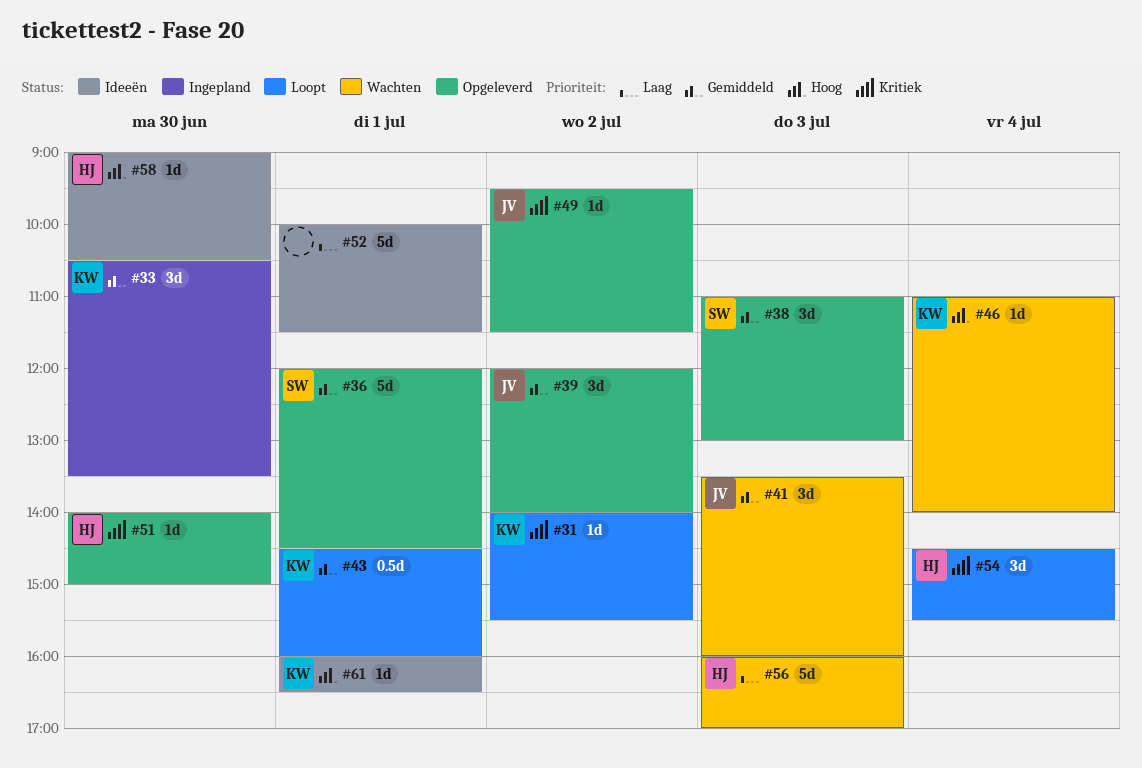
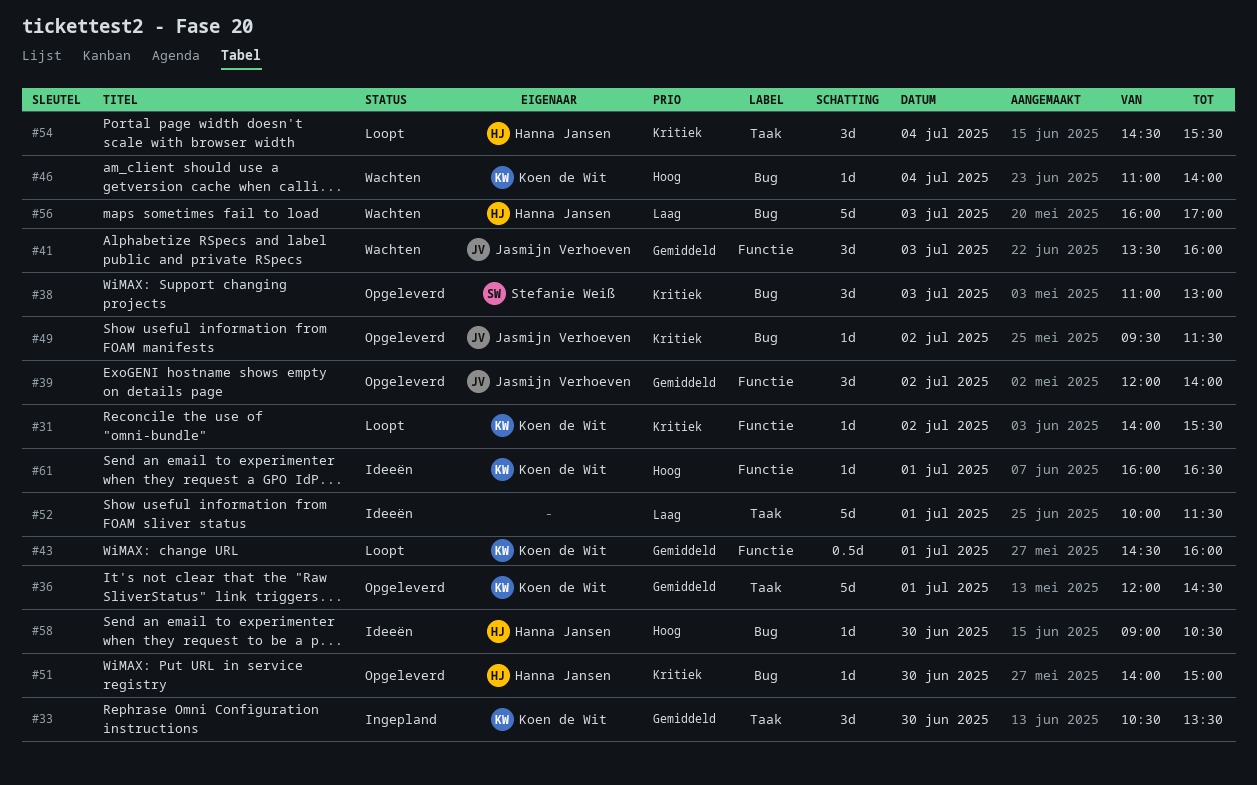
#36, owner: Stefanie Weiß -> Koen de Wit
#38, priority: Gemiddeld -> Kritiek

